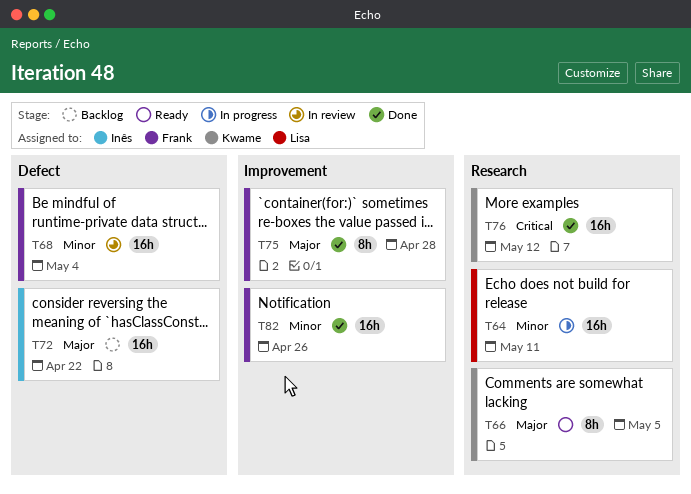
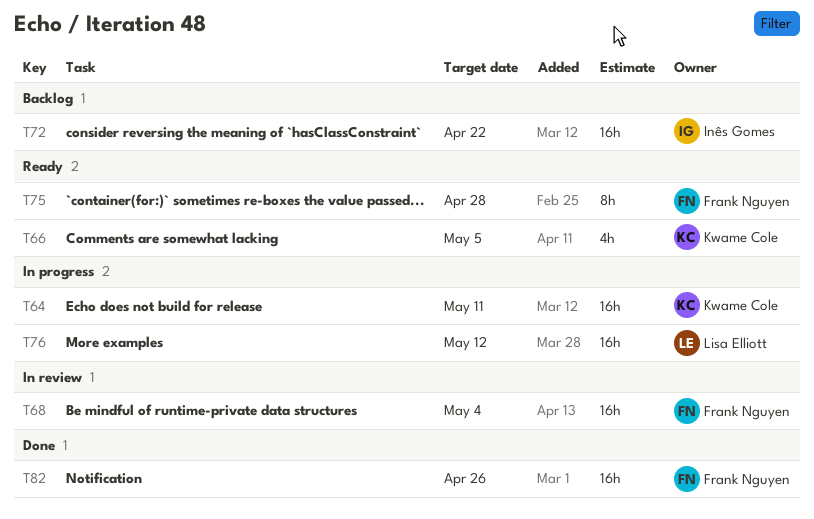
T64, owner: Lisa Elliott -> Kwame Cole
T66, estimate: 8h -> 4h
T75, status: Done -> Ready
T76, status: Done -> In progress
T76, owner: Kwame Cole -> Lisa Elliott

